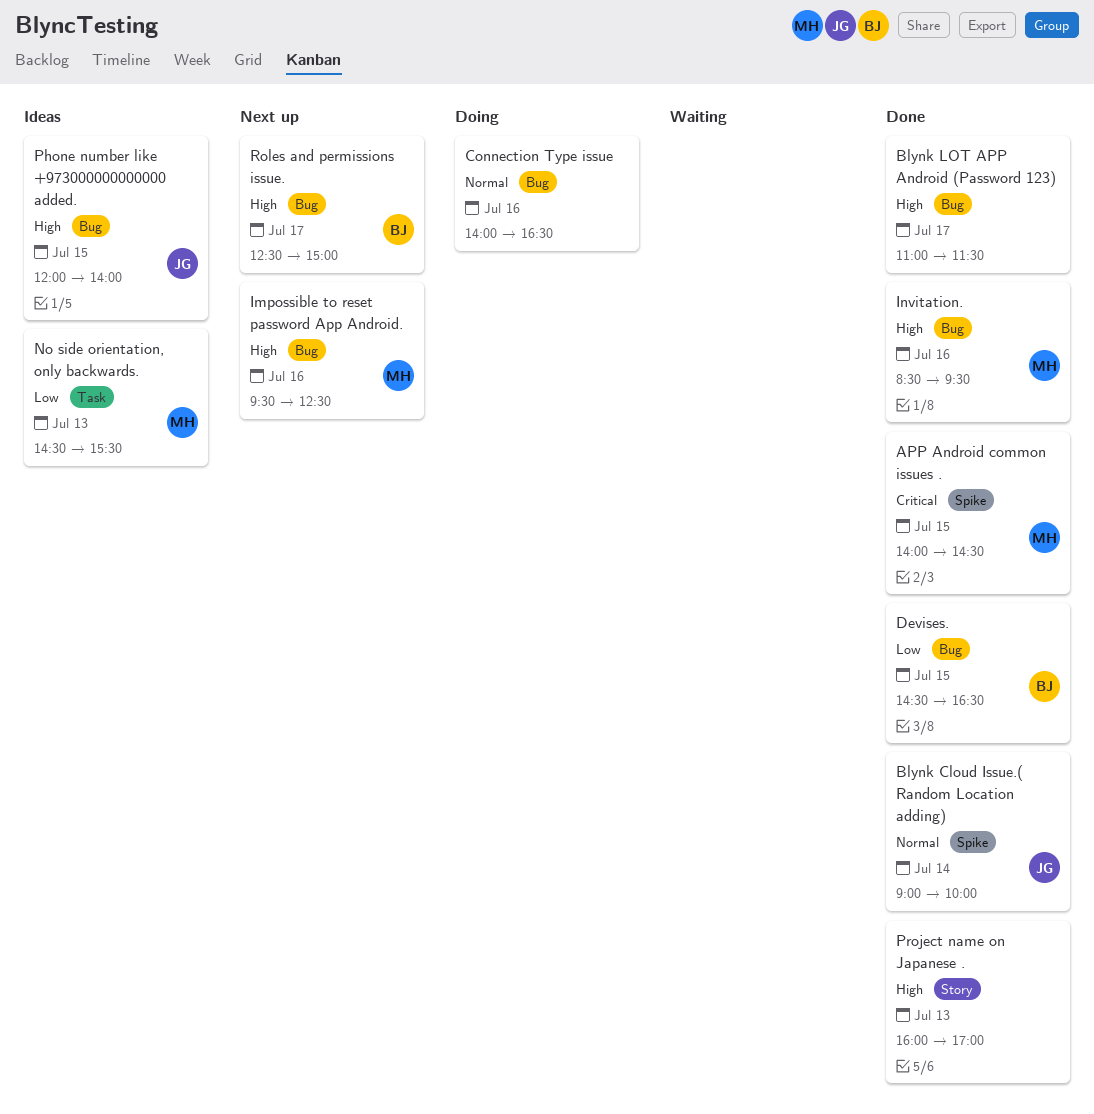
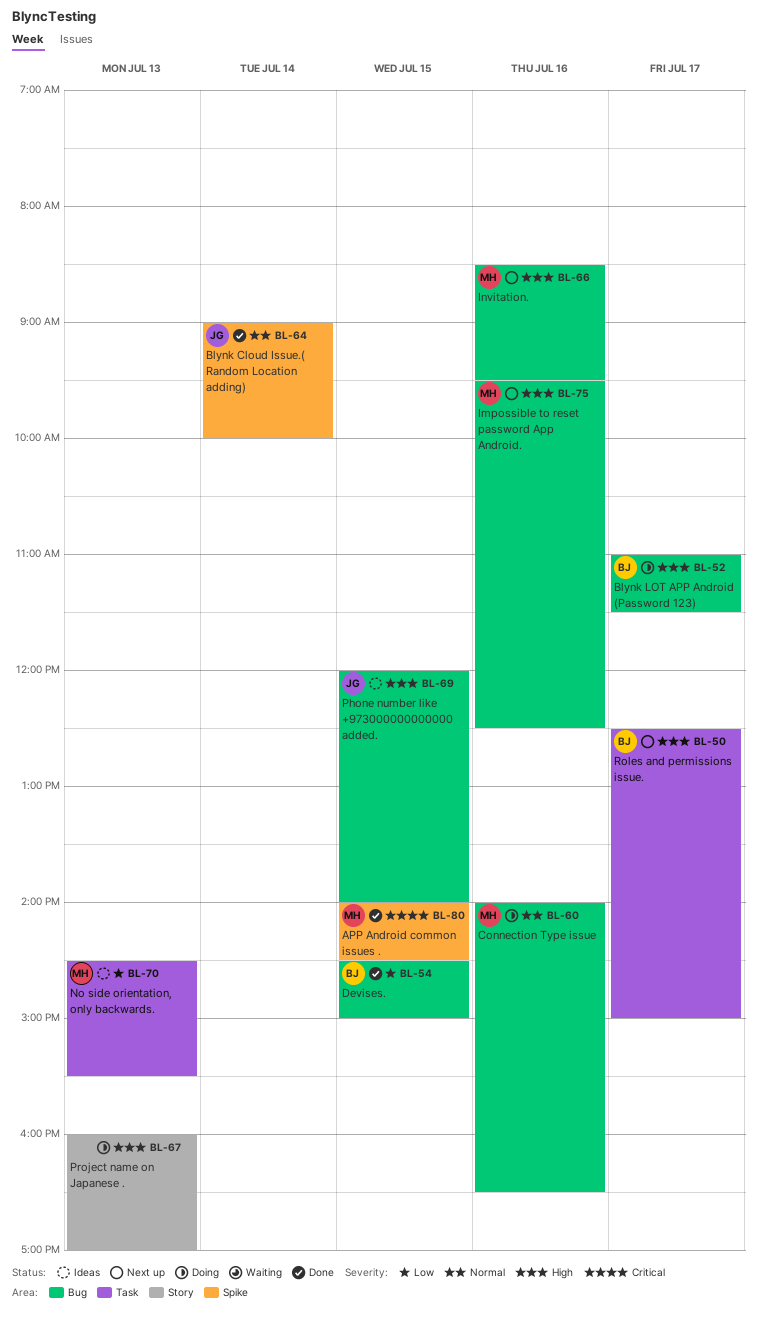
Blynk LOT APP Android (Password 123), status: Done -> Doing
Blynk LOT APP Android (Password 123), owner: none -> BJ
Connection Type issue, owner: none -> MH
Devises., ends: 16:30 -> 15:00
Invitation., status: Done -> Next up
Project name on Japanese ., status: Done -> Doing
Roles and permissions issue., label: Bug -> Task

